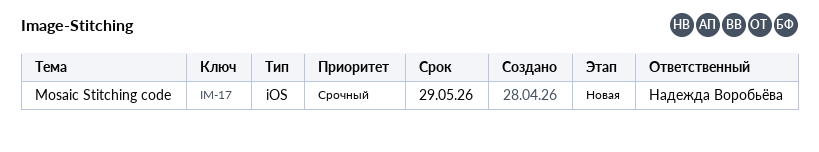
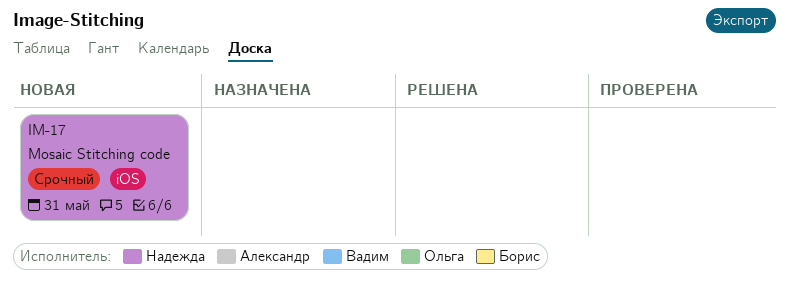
IM-17, due: May 29 -> May 31

